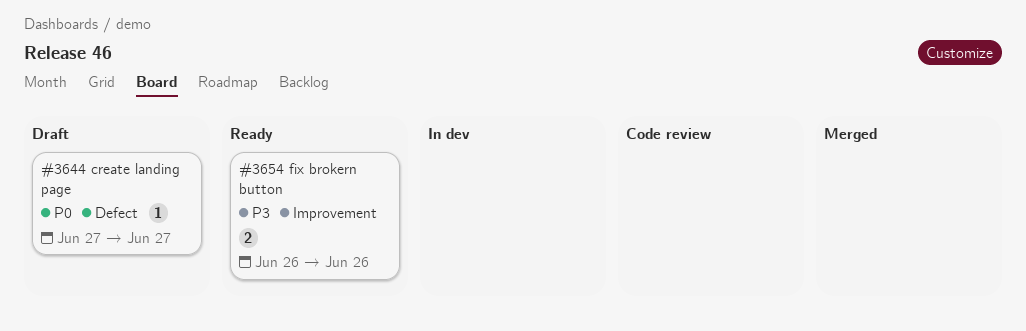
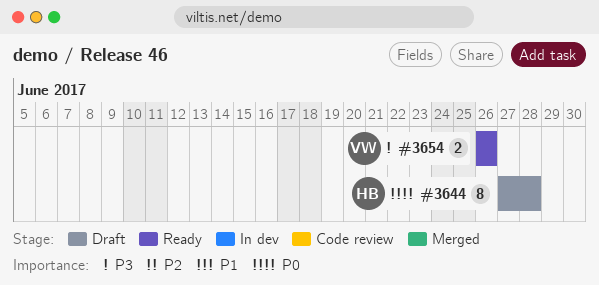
#3644, estimate: 1 -> 8
#3644, due: Jun 27 -> Jun 28

